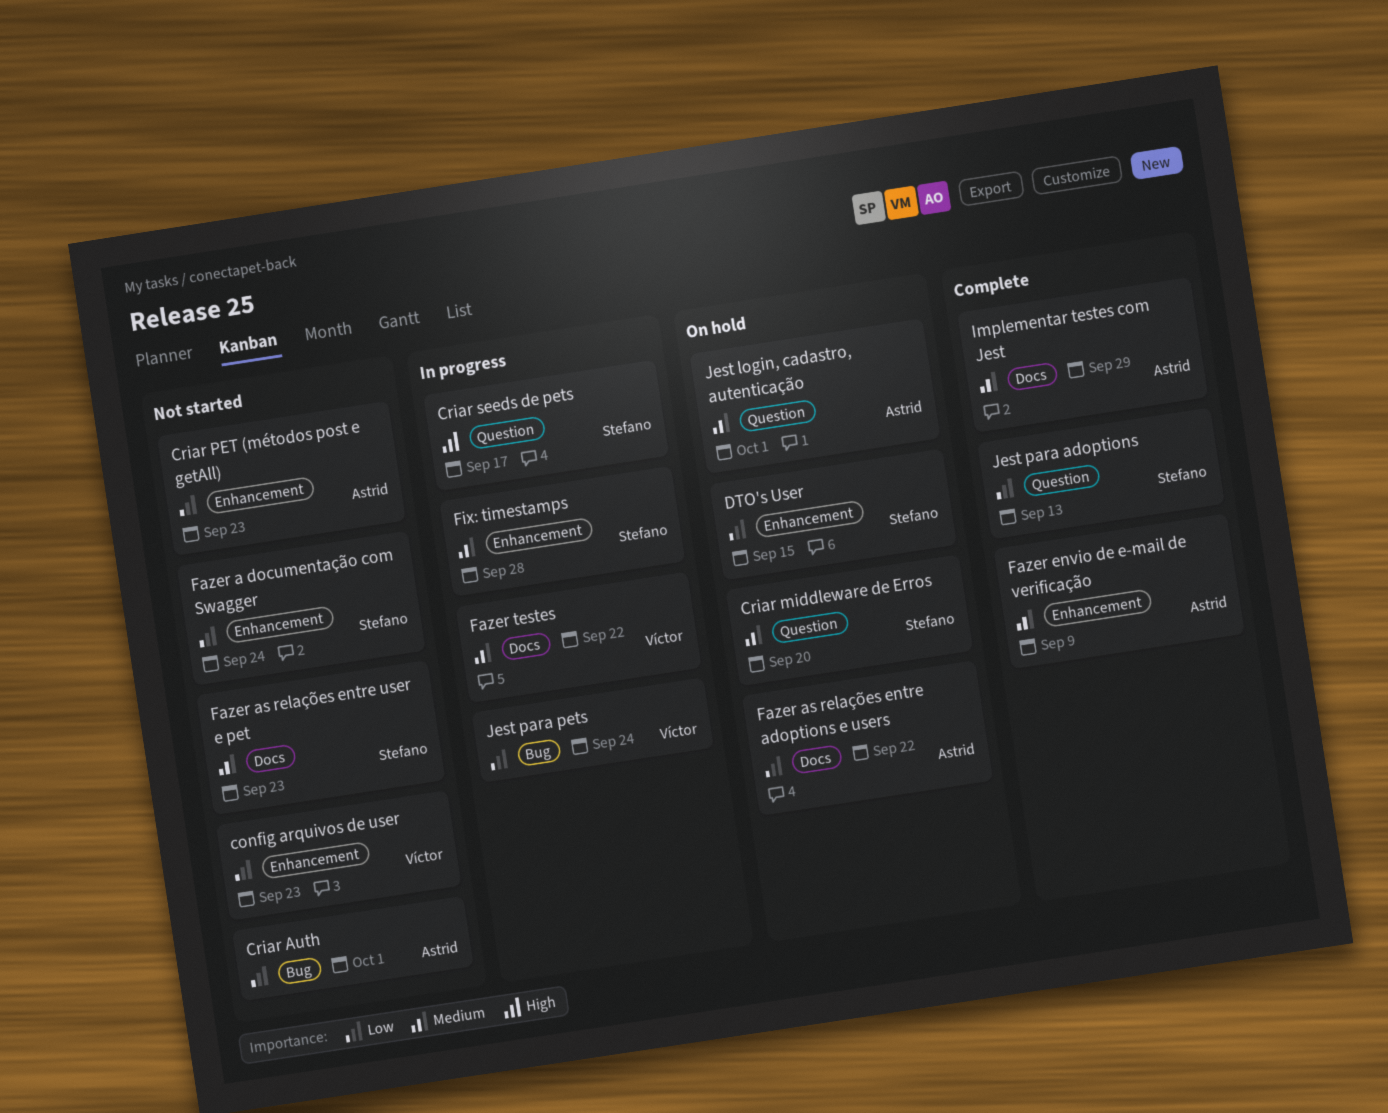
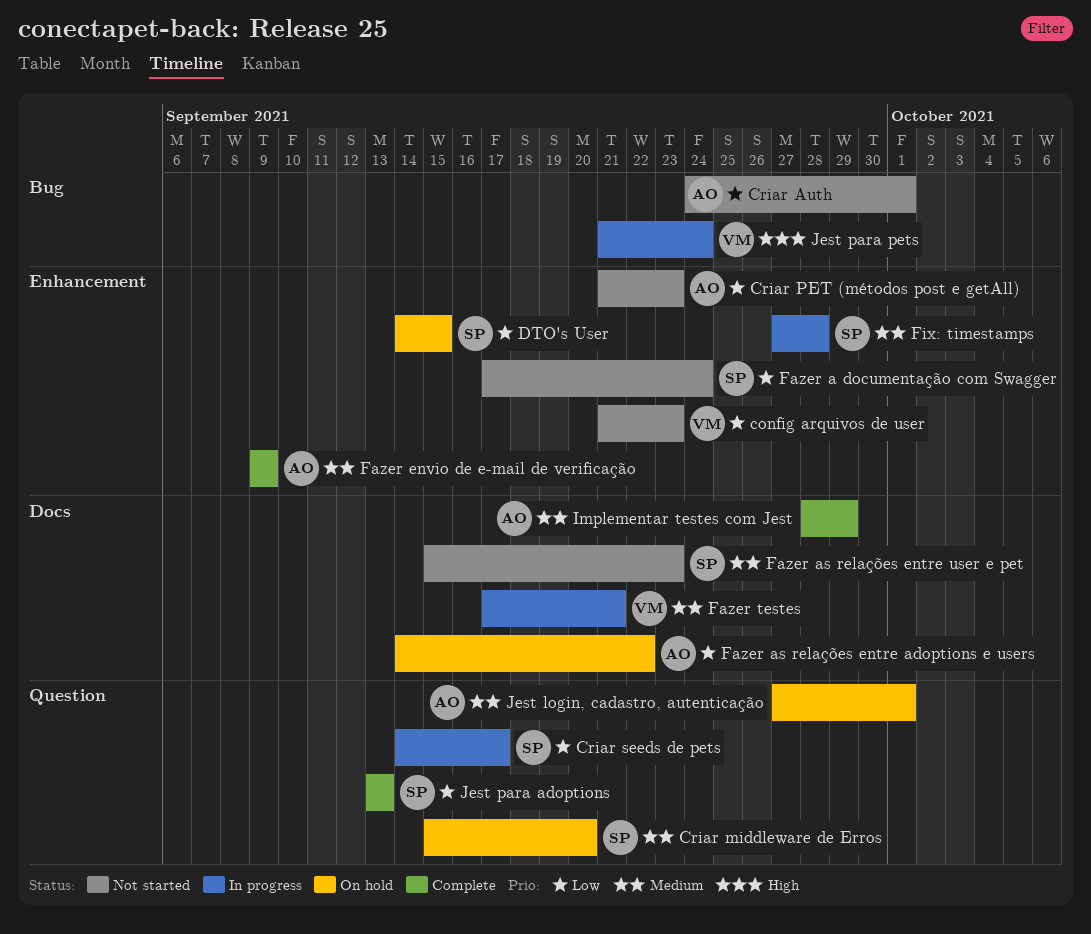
Criar seeds de pets, priority: High -> Low
Fazer testes, due: Sep 22 -> Sep 21
Jest para pets, priority: Low -> High

